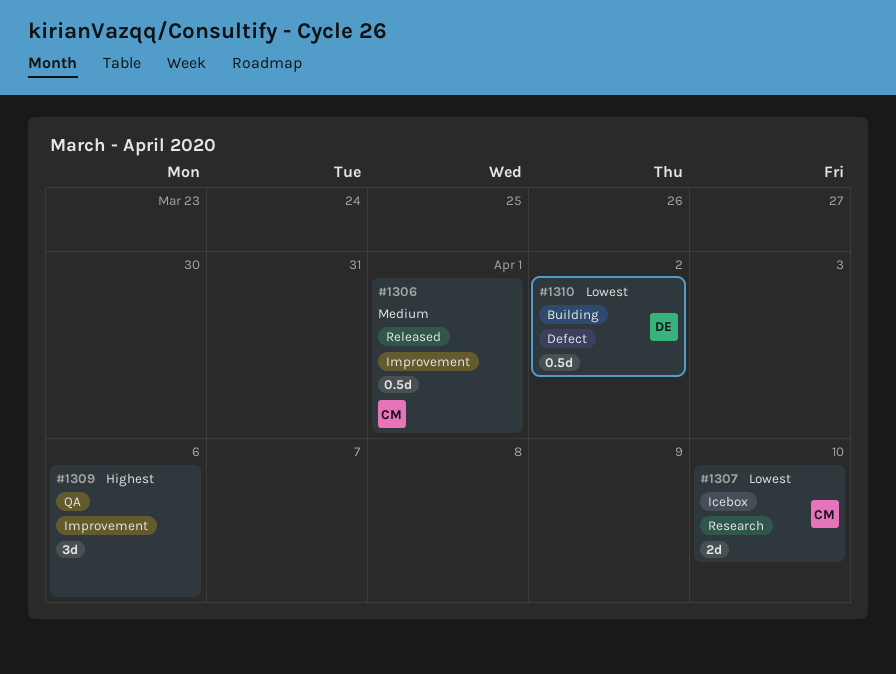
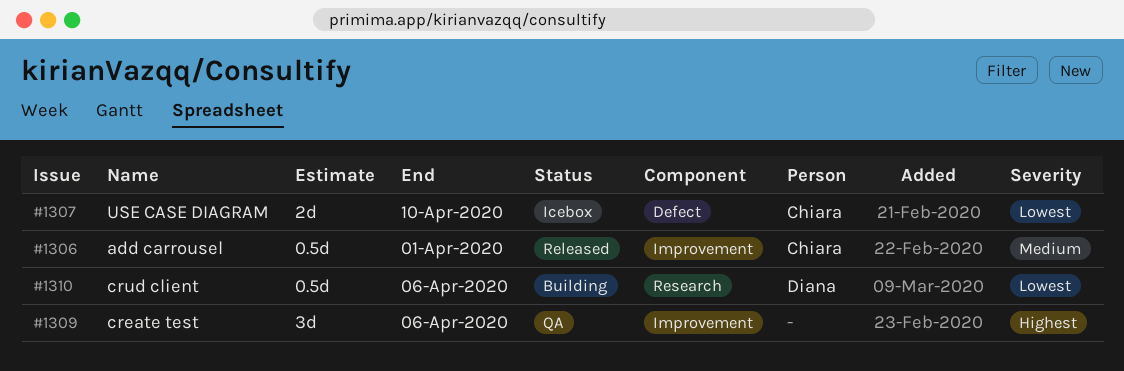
#1307, label: Research -> Defect
#1310, label: Defect -> Research
#1310, due: Apr 2 -> Apr 6

